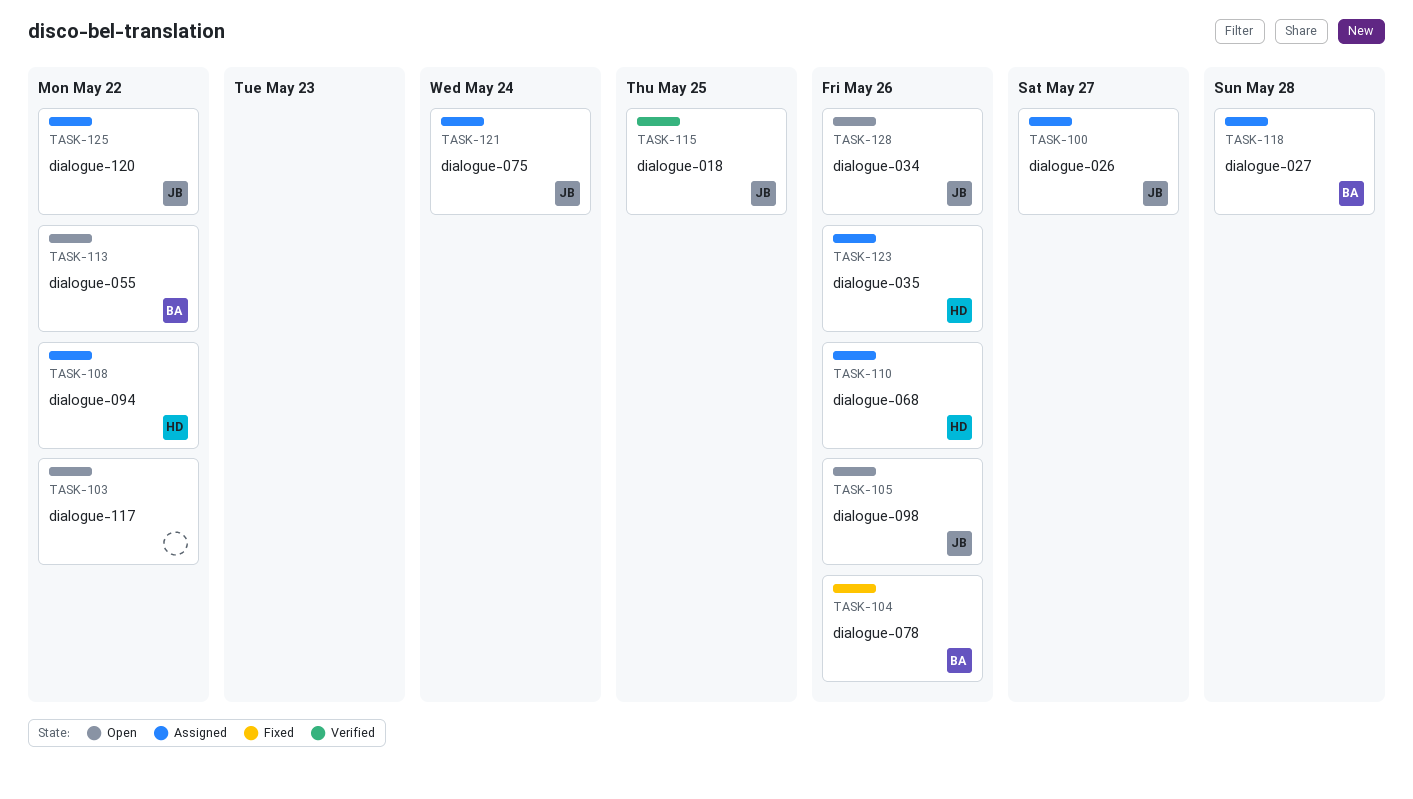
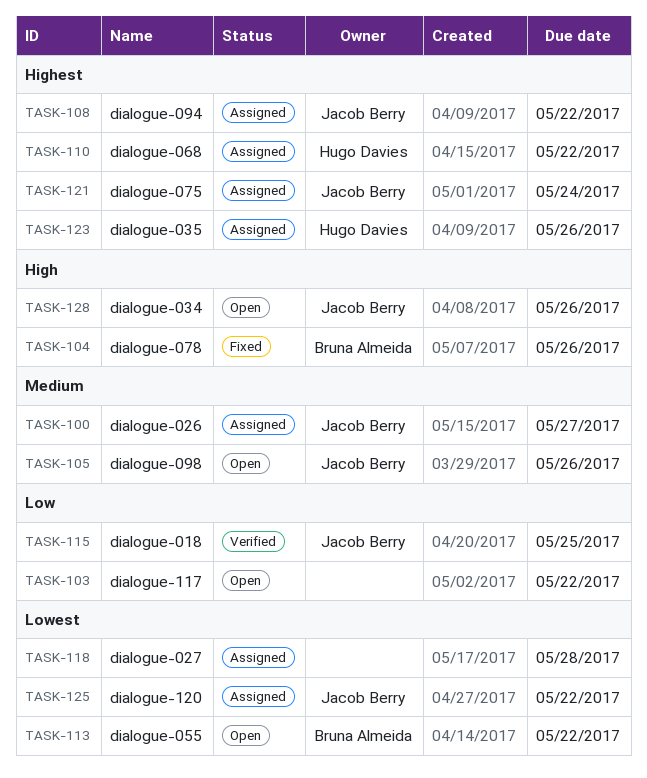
TASK-108, owner: Hugo Davies -> Jacob Berry
TASK-110, due: May 26 -> May 22
TASK-118, owner: Bruna Almeida -> none

